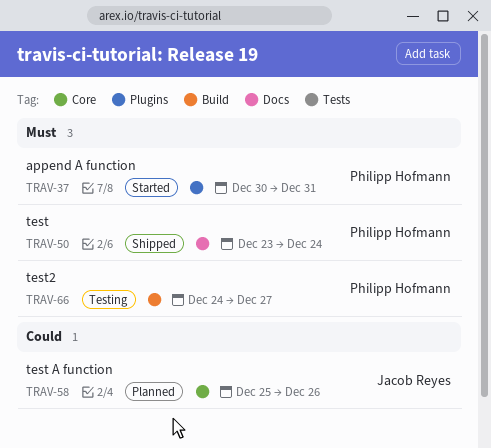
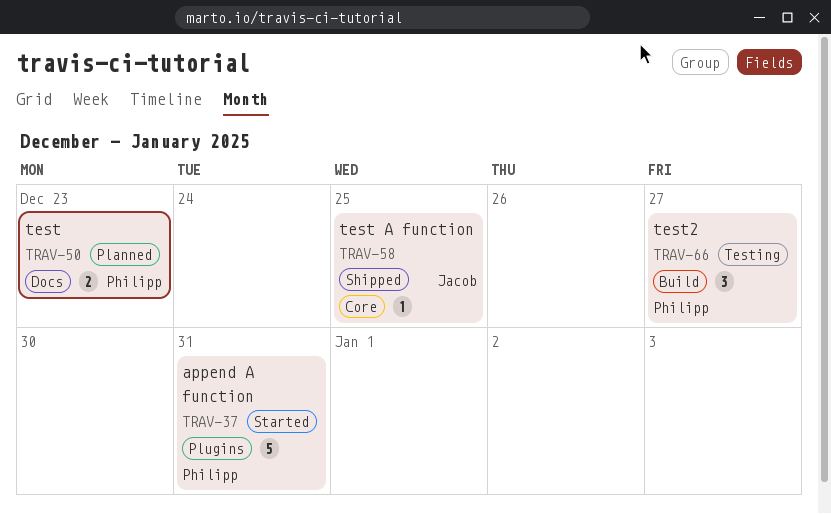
TRAV-50, status: Shipped -> Planned
TRAV-50, due: Dec 24 -> Dec 23
TRAV-58, status: Planned -> Shipped
TRAV-58, due: Dec 26 -> Dec 25

